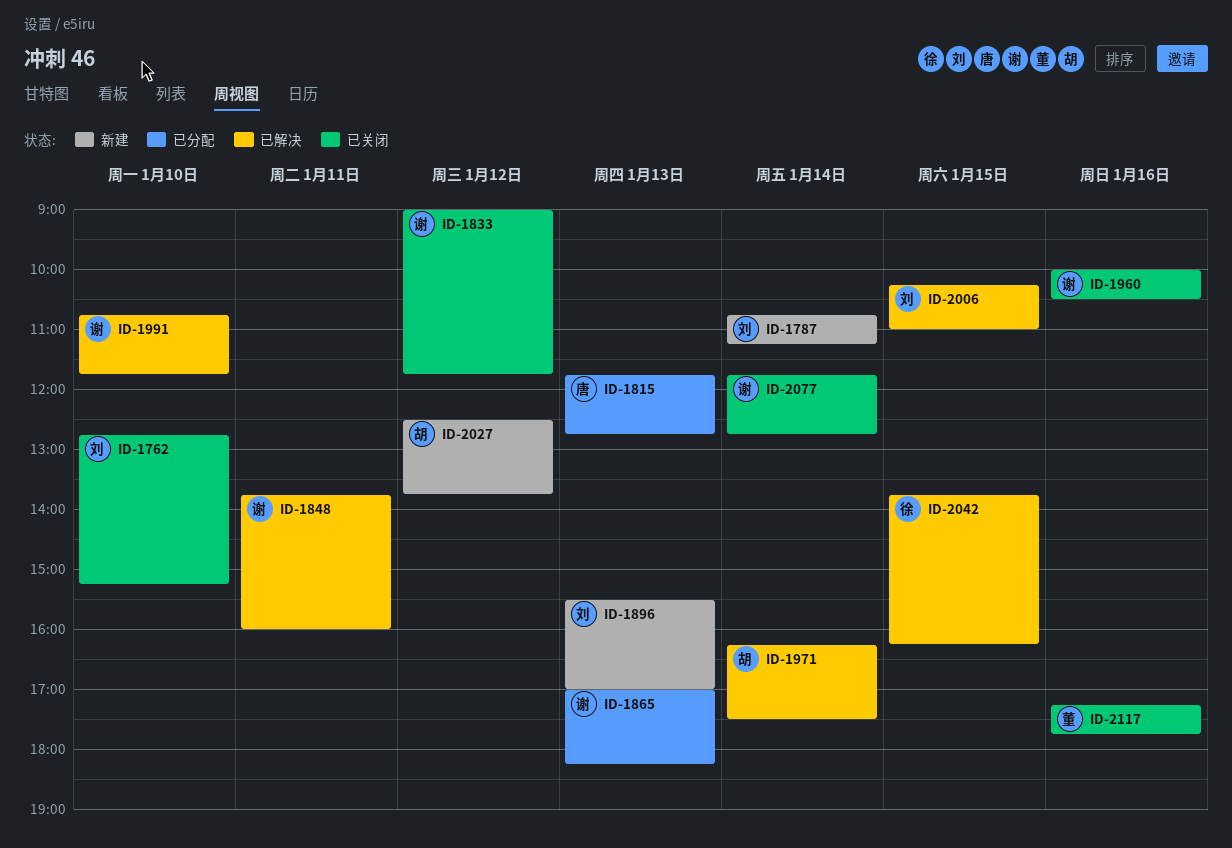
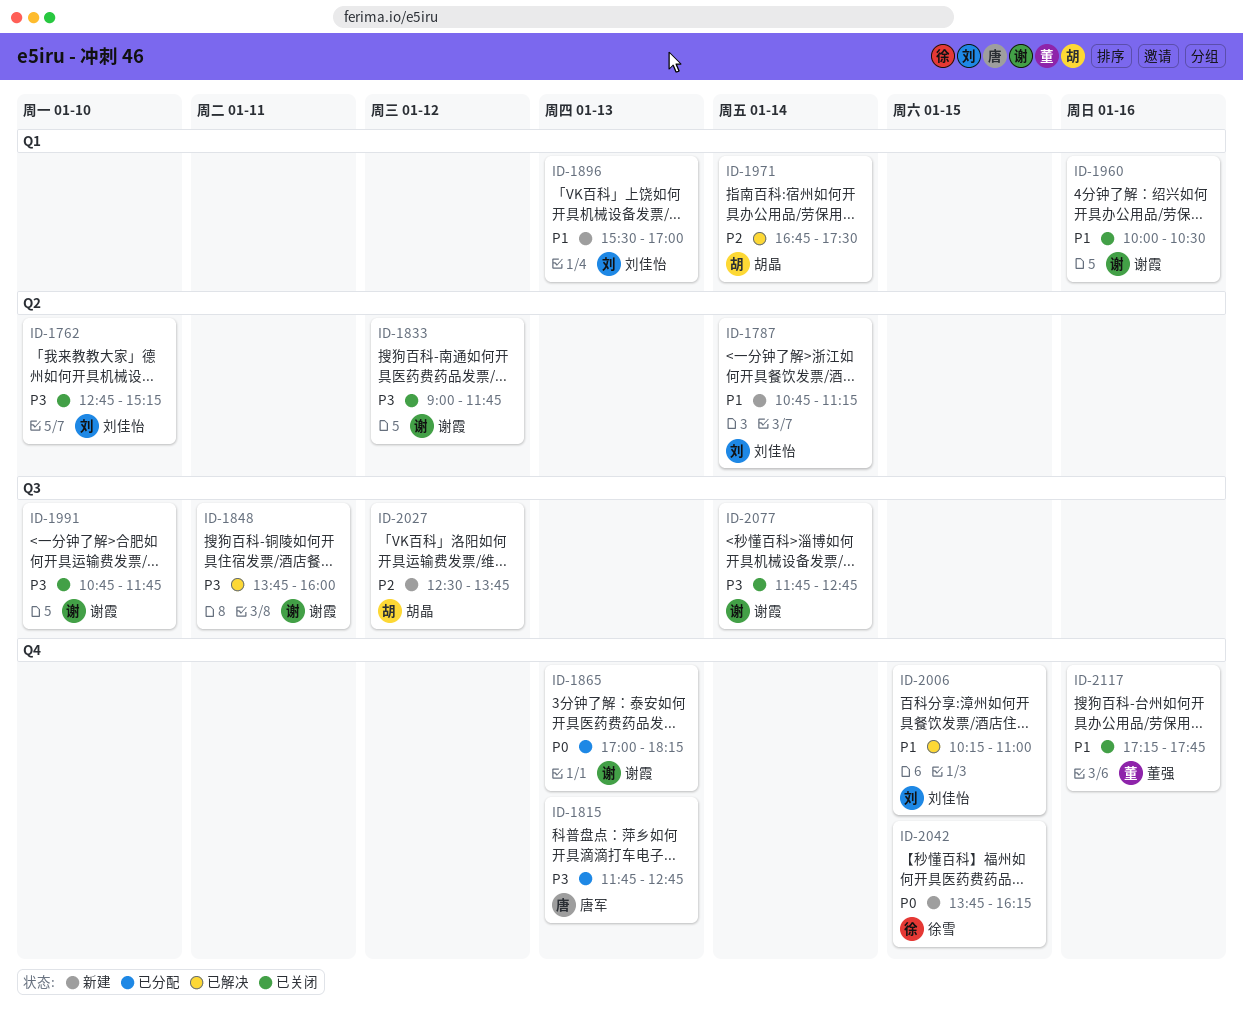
ID-1971, begins: 16:15 -> 16:45
ID-1991, status: 已解决 -> 已关闭
ID-2042, status: 已解决 -> 新建

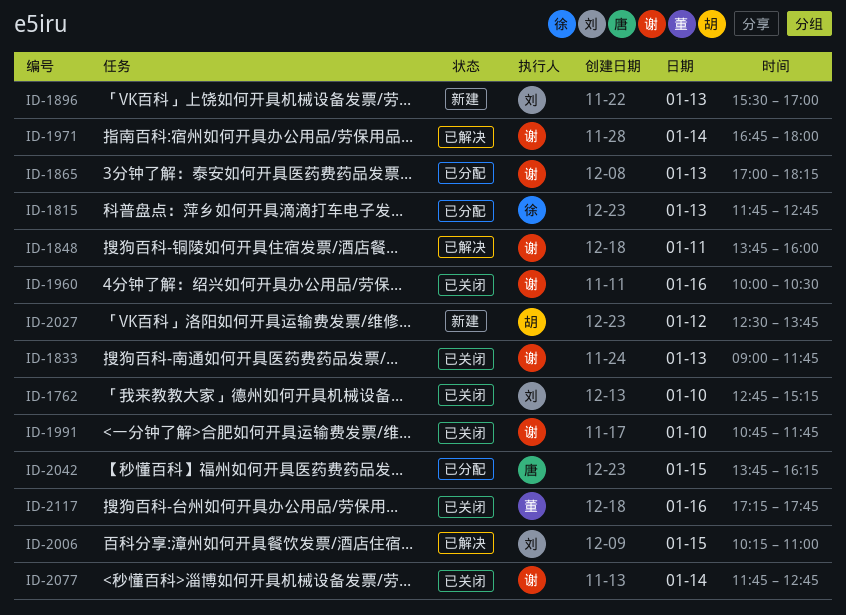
ID-1787: present -> none
ID-1815, owner: 唐军 -> 徐雪
ID-1833, day: Jan 12 -> Jan 13
ID-1971, owner: 胡晶 -> 谢霞
ID-1971, ends: 17:30 -> 18:00
ID-2042, status: 新建 -> 已分配
ID-2042, owner: 徐雪 -> 唐军

